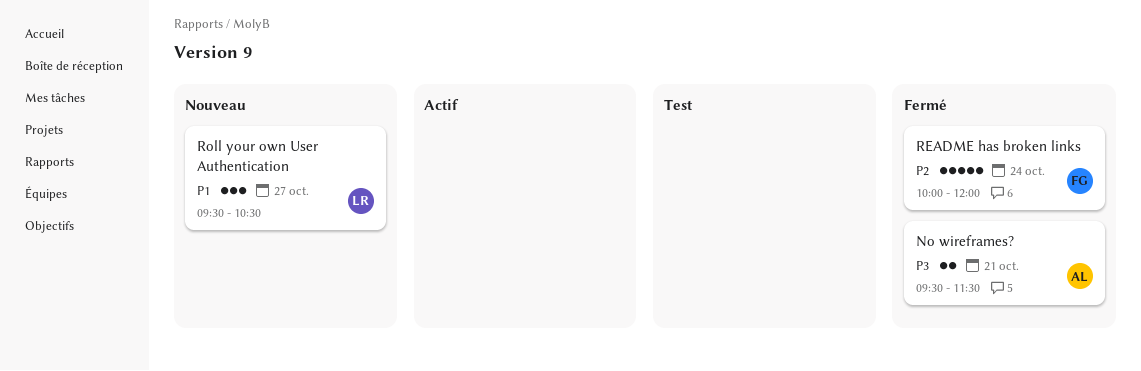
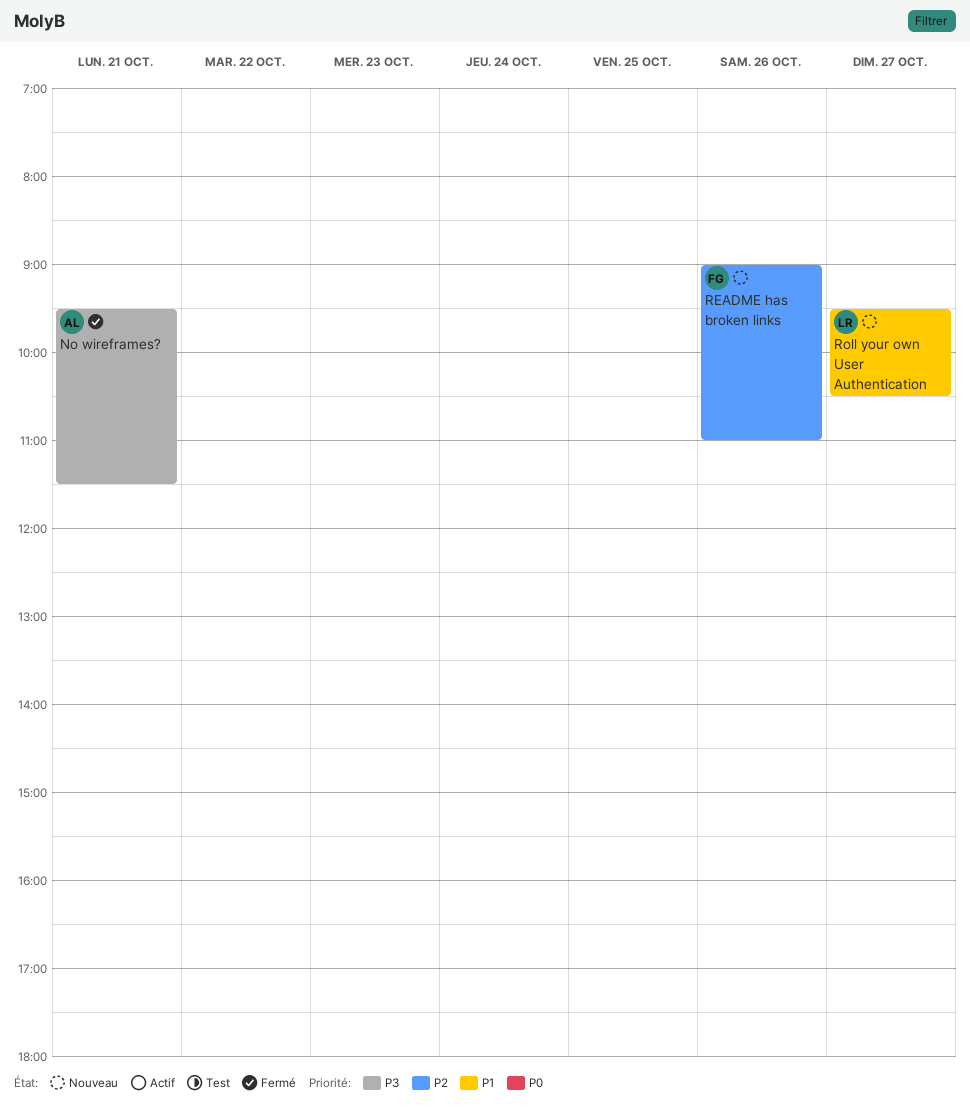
README has broken links, status: Fermé -> Nouveau
README has broken links, day: Oct 24 -> Oct 26
README has broken links, begins: 10:00 -> 09:00
README has broken links, ends: 12:00 -> 11:00

